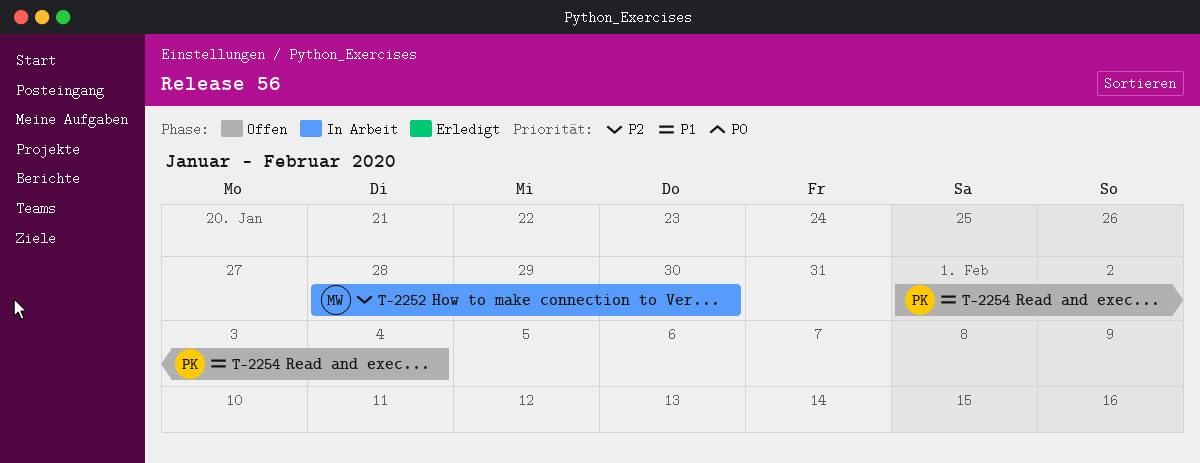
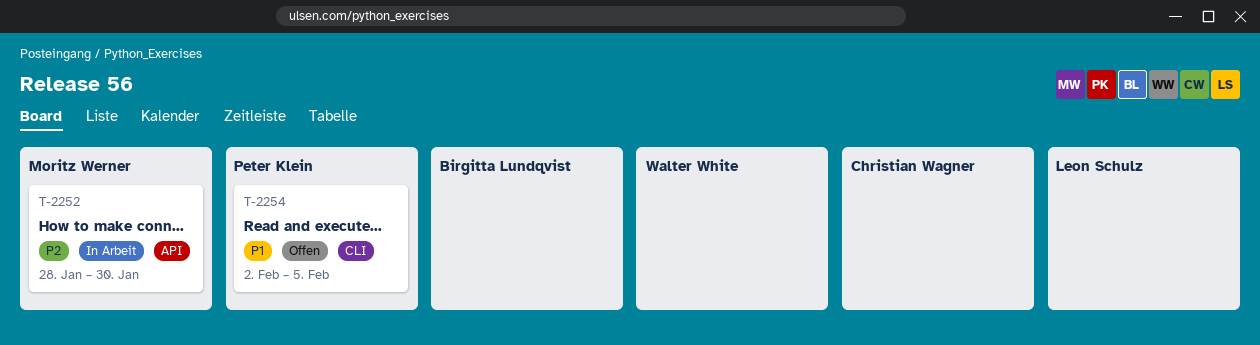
T-2254, start: Feb 1 -> Feb 2
T-2254, due: Feb 4 -> Feb 5

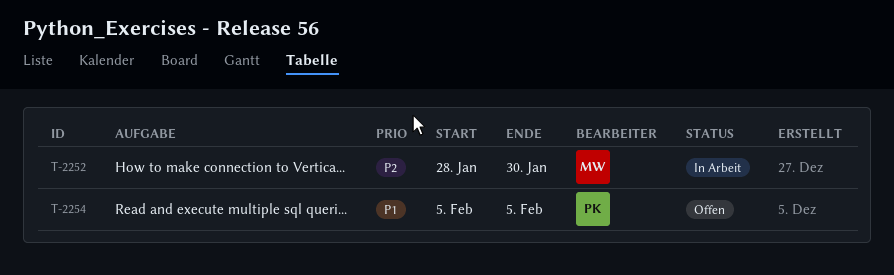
T-2254, start: Feb 2 -> Feb 5

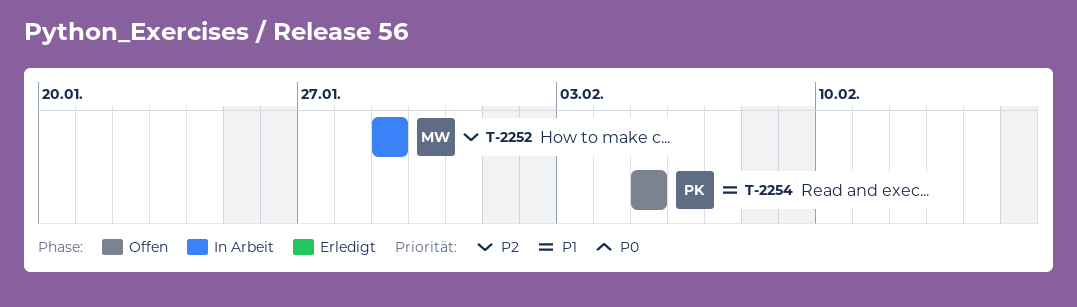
T-2252, start: Jan 28 -> Jan 29
T-2252, due: Jan 30 -> Jan 29

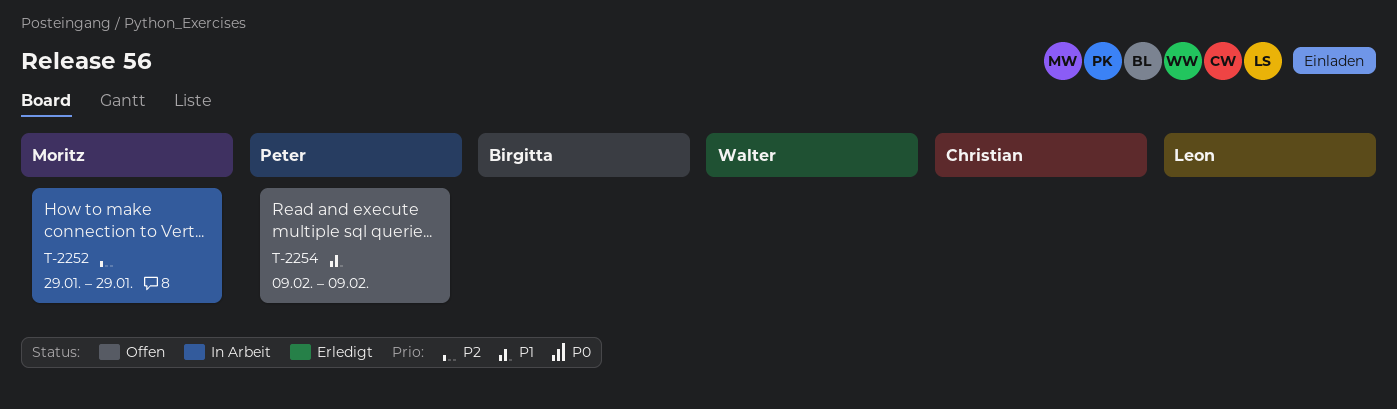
T-2254, start: Feb 5 -> Feb 9
T-2254, due: Feb 5 -> Feb 9

